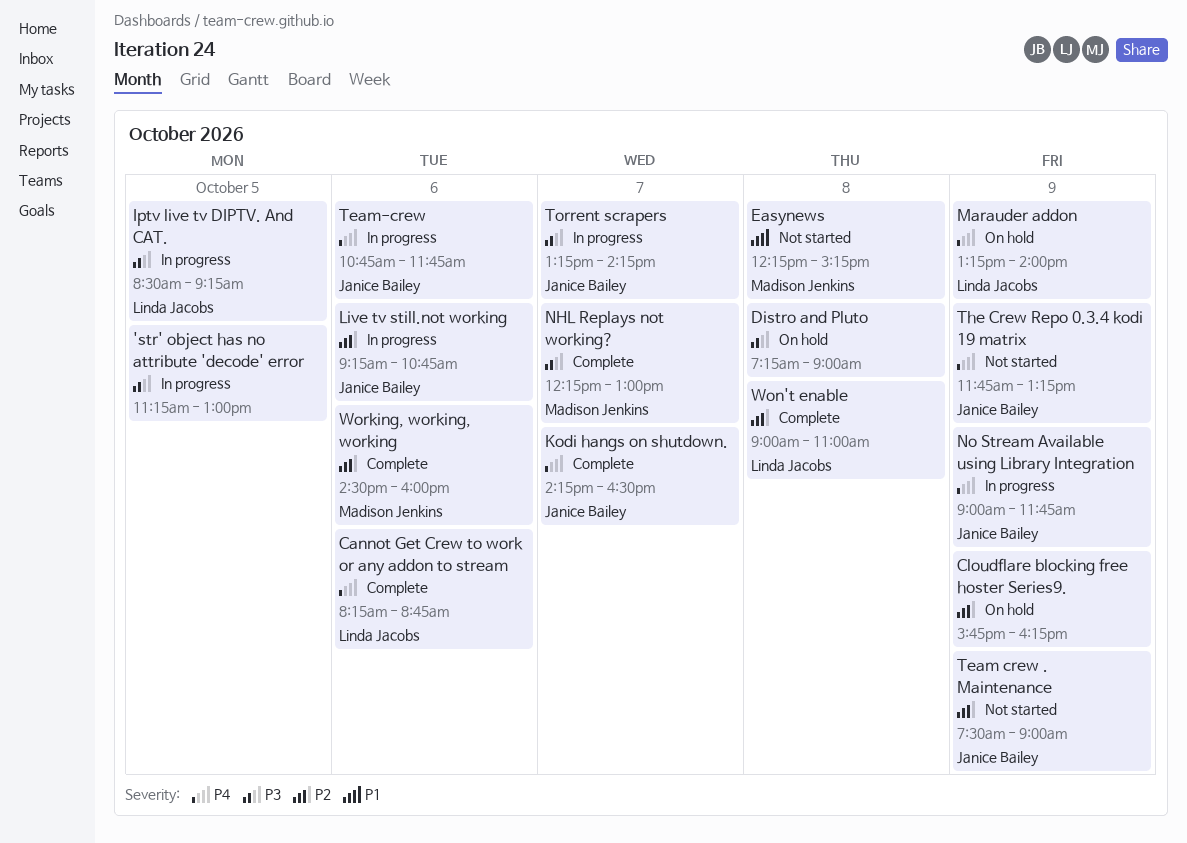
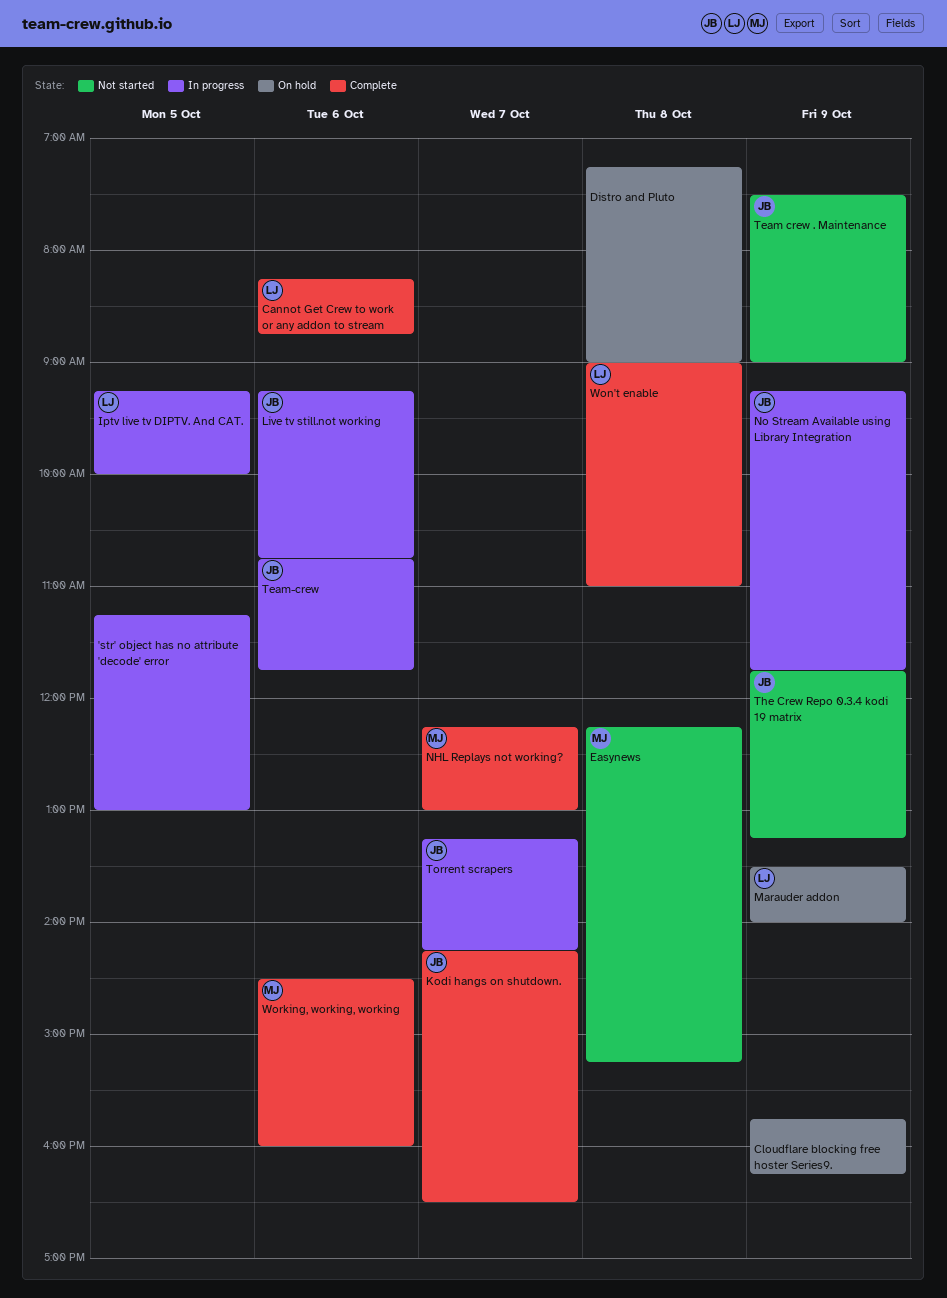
Iptv live tv DIPTV. And CAT., begins: 08:30 -> 09:15
Iptv live tv DIPTV. And CAT., ends: 09:15 -> 10:00
Marauder addon, begins: 13:15 -> 13:30
No Stream Available using Library Integration, begins: 09:00 -> 09:15

